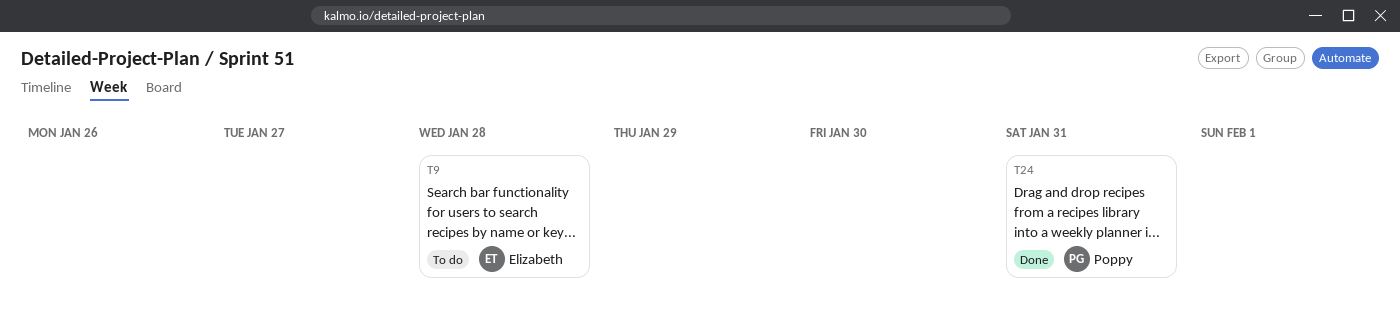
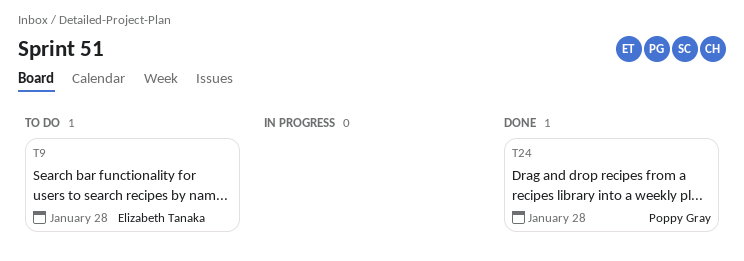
T24, due: Jan 31 -> Jan 28

